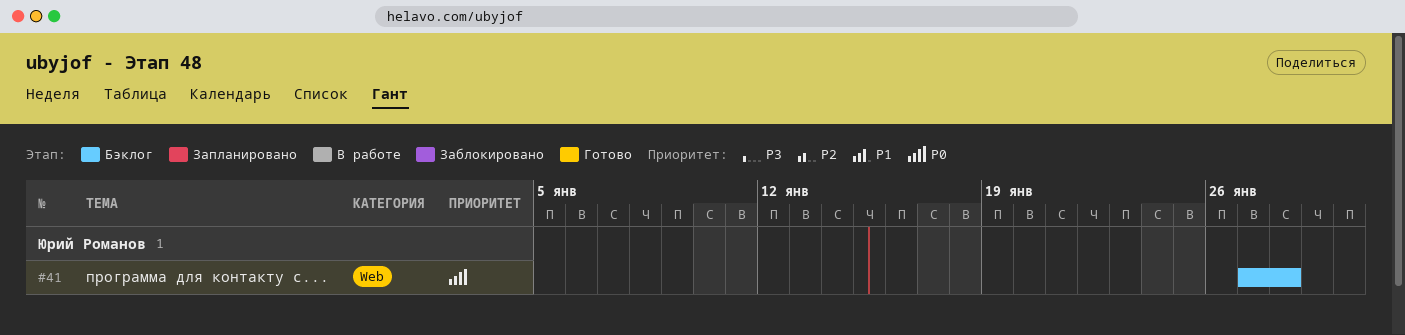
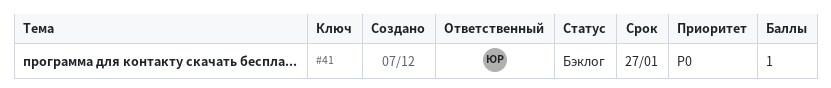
#41, due: Jan 28 -> Jan 27

